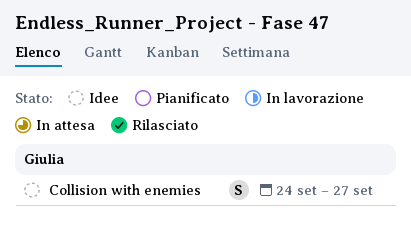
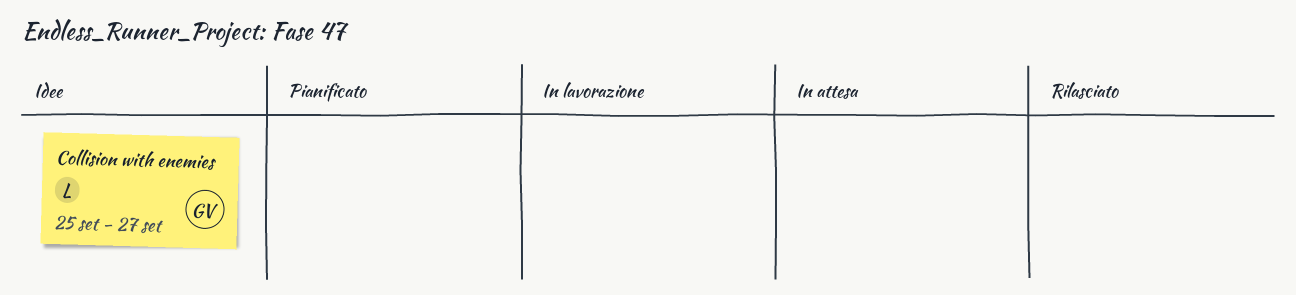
Collision with enemies, estimate: S -> L
Collision with enemies, start: Sep 24 -> Sep 25

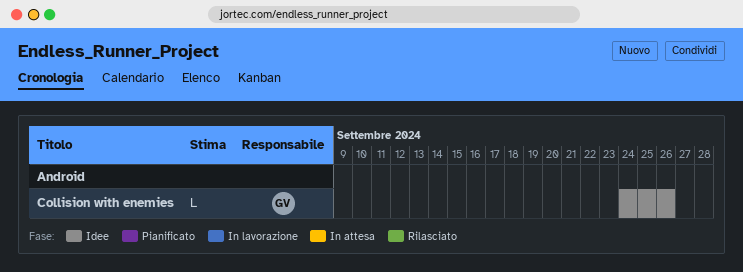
Collision with enemies, start: Sep 25 -> Sep 24
Collision with enemies, due: Sep 27 -> Sep 26

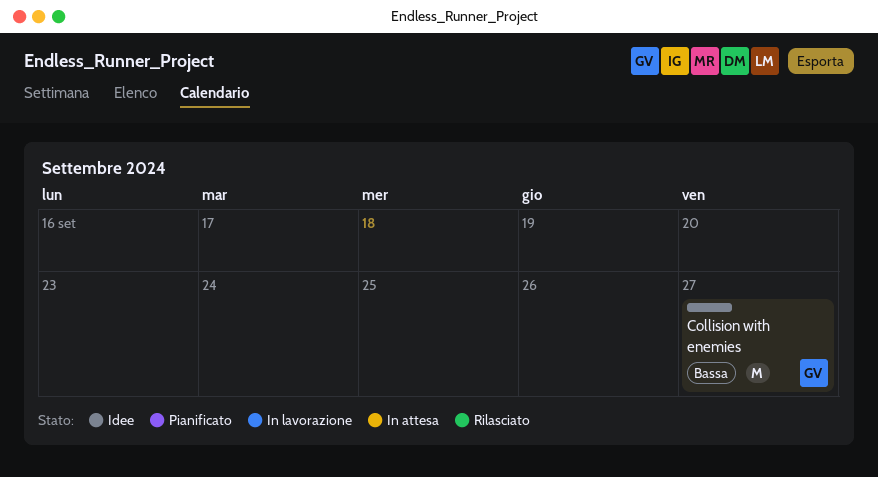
Collision with enemies, estimate: L -> M
Collision with enemies, due: Sep 26 -> Sep 27

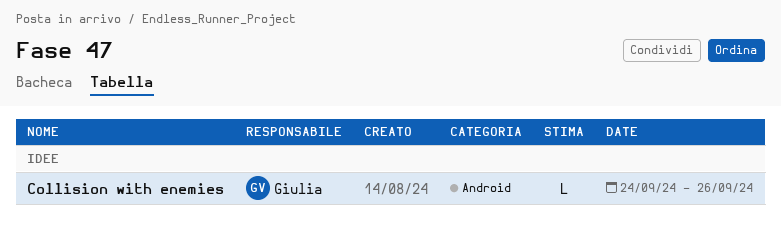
Collision with enemies, estimate: M -> L
Collision with enemies, due: Sep 27 -> Sep 26

